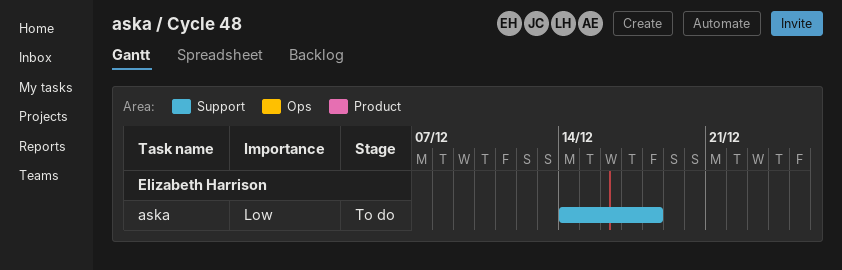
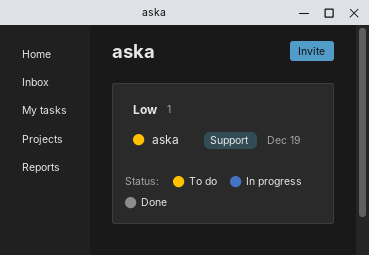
aska, due: Dec 18 -> Dec 19

